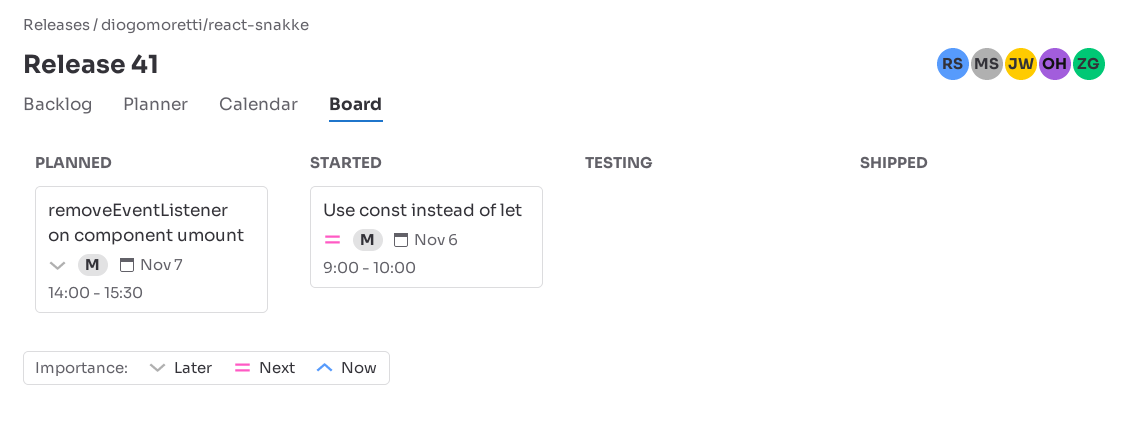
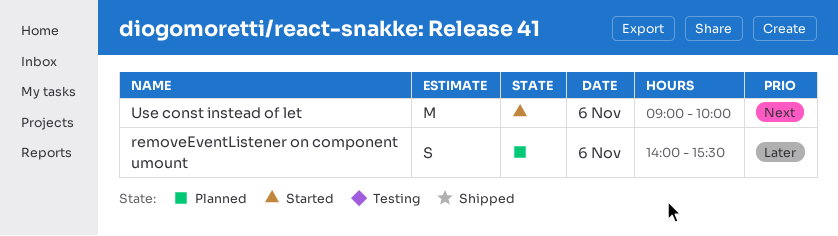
removeEventListener on component umount, estimate: M -> S
removeEventListener on component umount, day: Nov 7 -> Nov 6

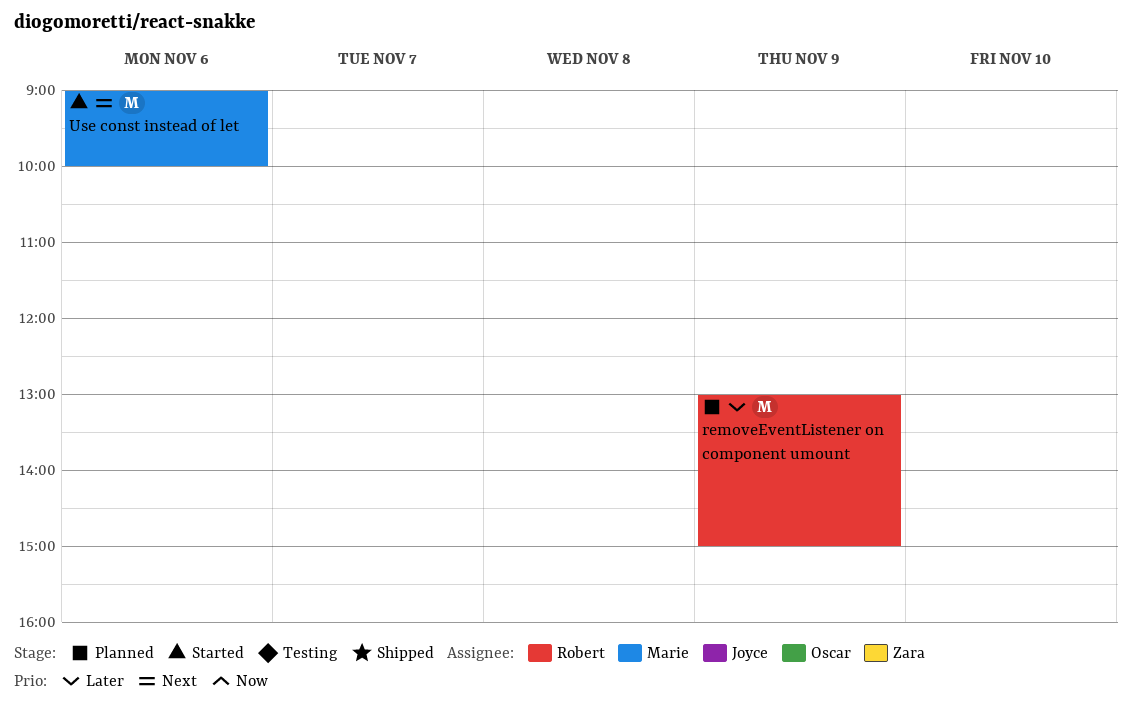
removeEventListener on component umount, estimate: S -> M
removeEventListener on component umount, day: Nov 6 -> Nov 9
removeEventListener on component umount, begins: 14:00 -> 13:00
removeEventListener on component umount, ends: 15:30 -> 15:00

